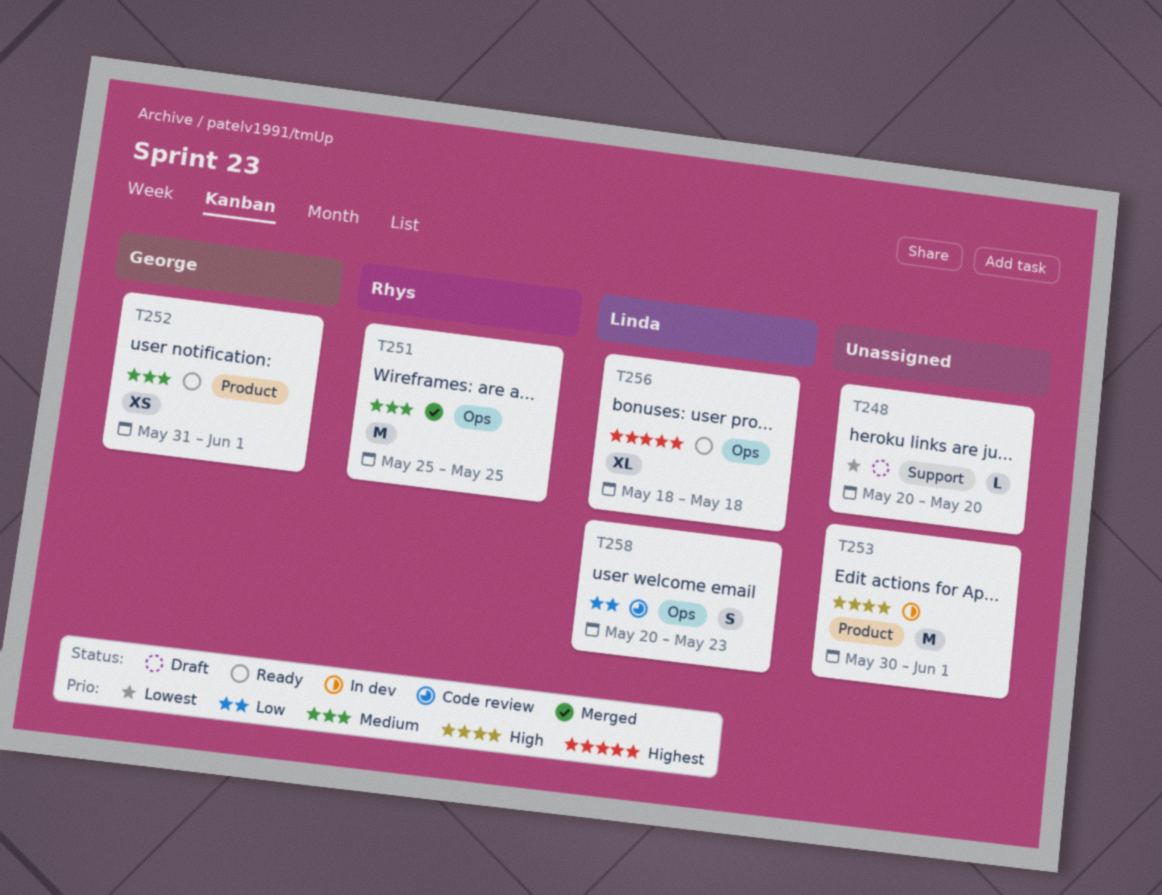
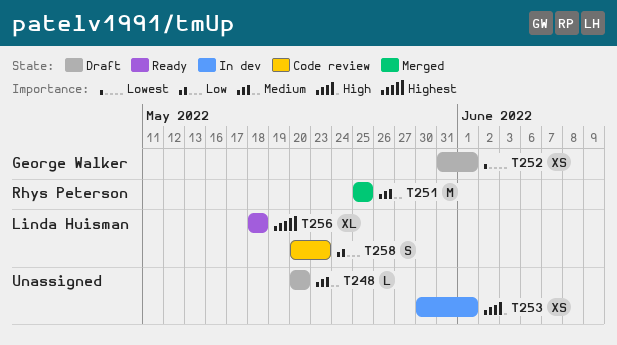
T248, priority: Lowest -> Medium
T252, status: Ready -> Draft
T252, priority: Medium -> Lowest
T253, estimate: M -> XS

